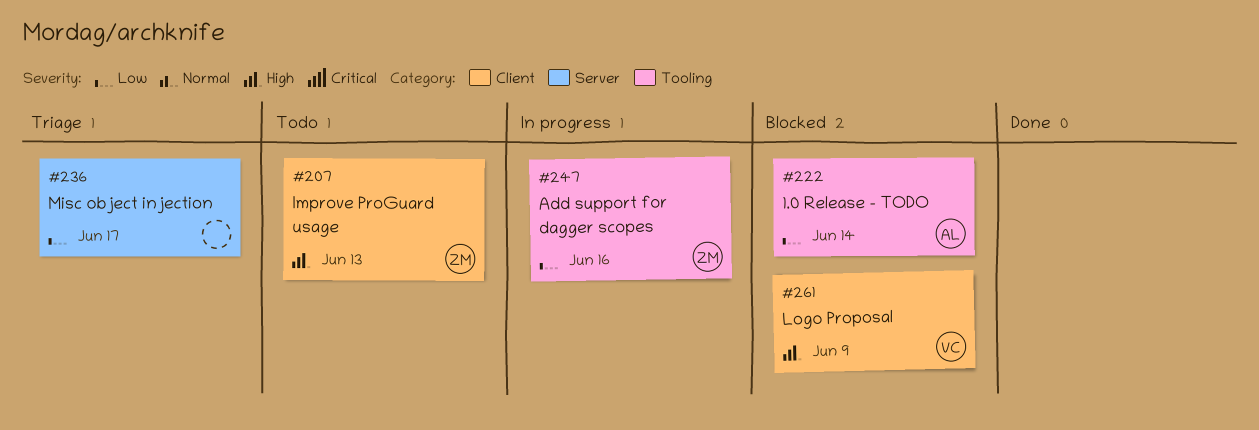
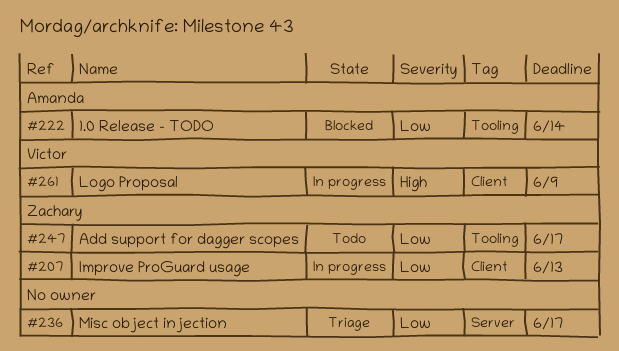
#207, status: Todo -> In progress
#207, priority: High -> Low
#247, status: In progress -> Todo
#247, due: Jun 16 -> Jun 17
#261, status: Blocked -> In progress

